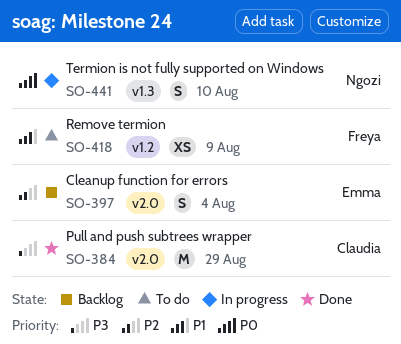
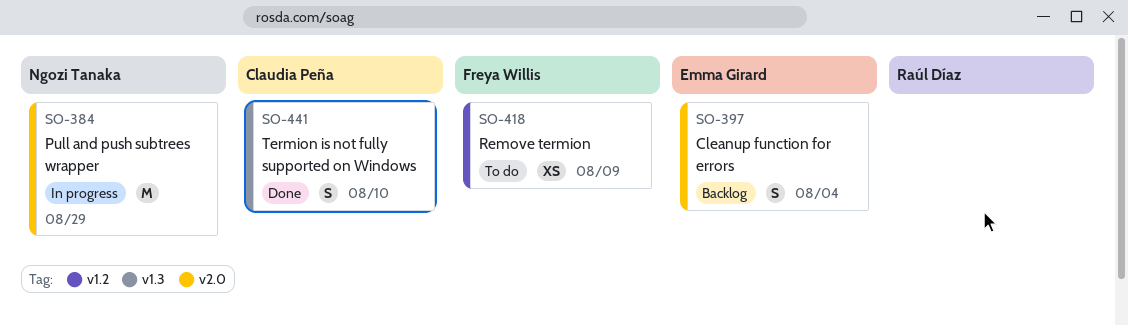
SO-384, status: Done -> In progress
SO-384, owner: Claudia Peña -> Ngozi Tanaka
SO-441, status: In progress -> Done
SO-441, owner: Ngozi Tanaka -> Claudia Peña

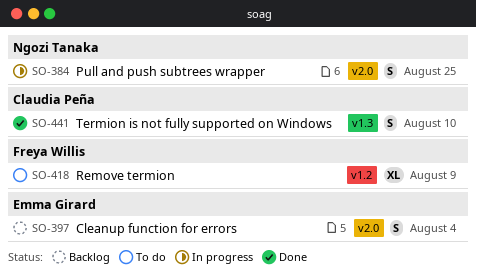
SO-384, estimate: M -> S
SO-384, due: Aug 29 -> Aug 25
SO-418, estimate: XS -> XL

